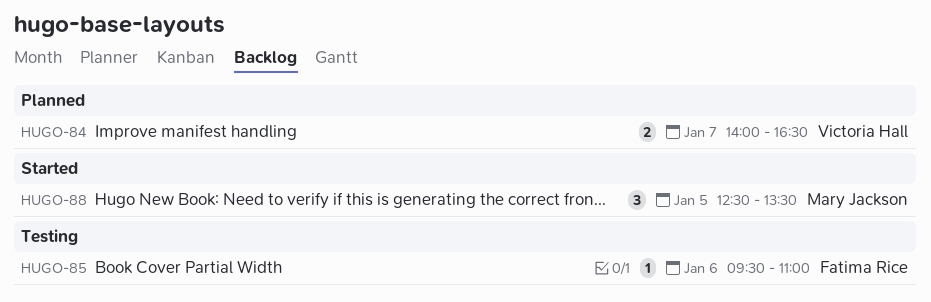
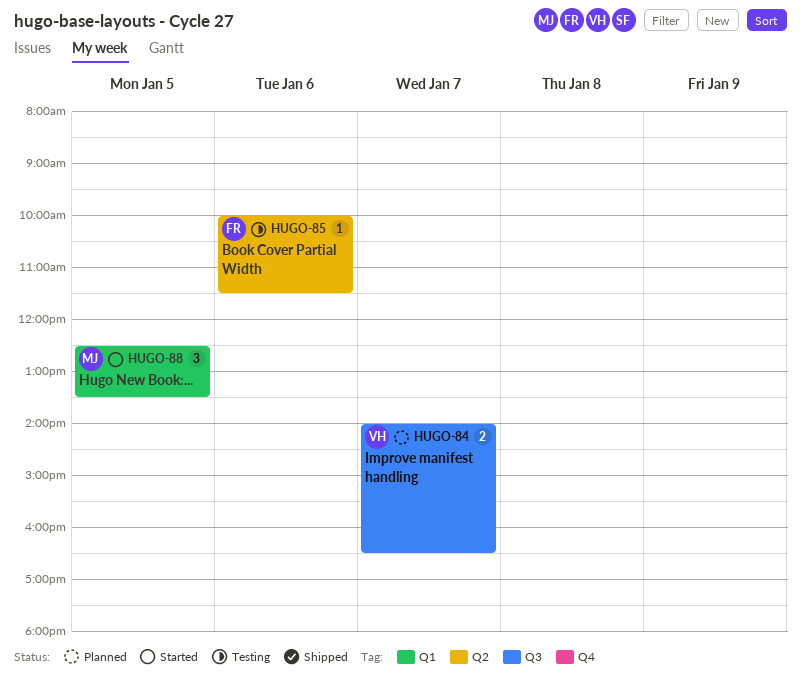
HUGO-85, begins: 09:30 -> 10:00
HUGO-85, ends: 11:00 -> 11:30

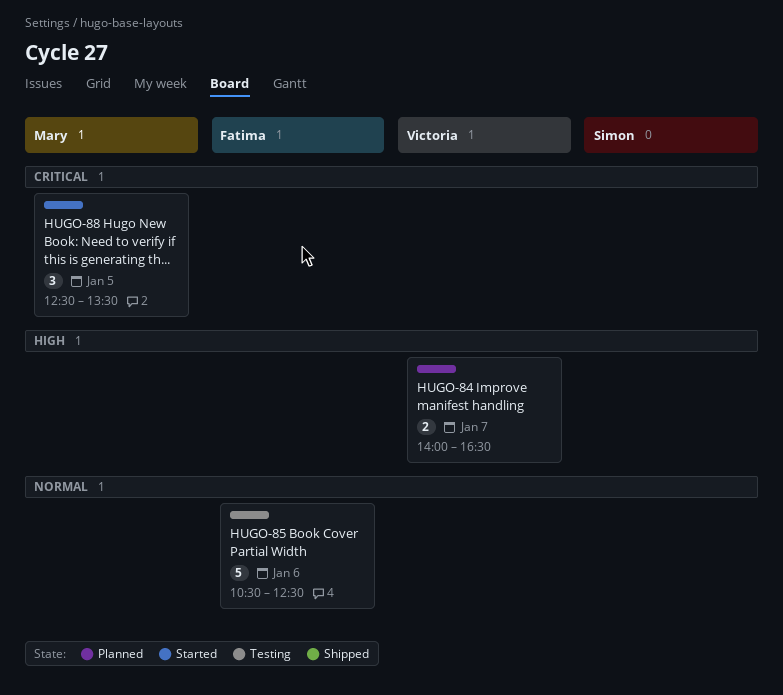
HUGO-85, estimate: 1 -> 5
HUGO-85, begins: 10:00 -> 10:30
HUGO-85, ends: 11:30 -> 12:30

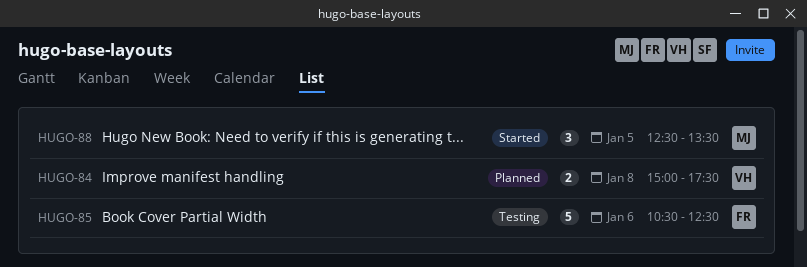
HUGO-84, day: Jan 7 -> Jan 8
HUGO-84, begins: 14:00 -> 15:00
HUGO-84, ends: 16:30 -> 17:30

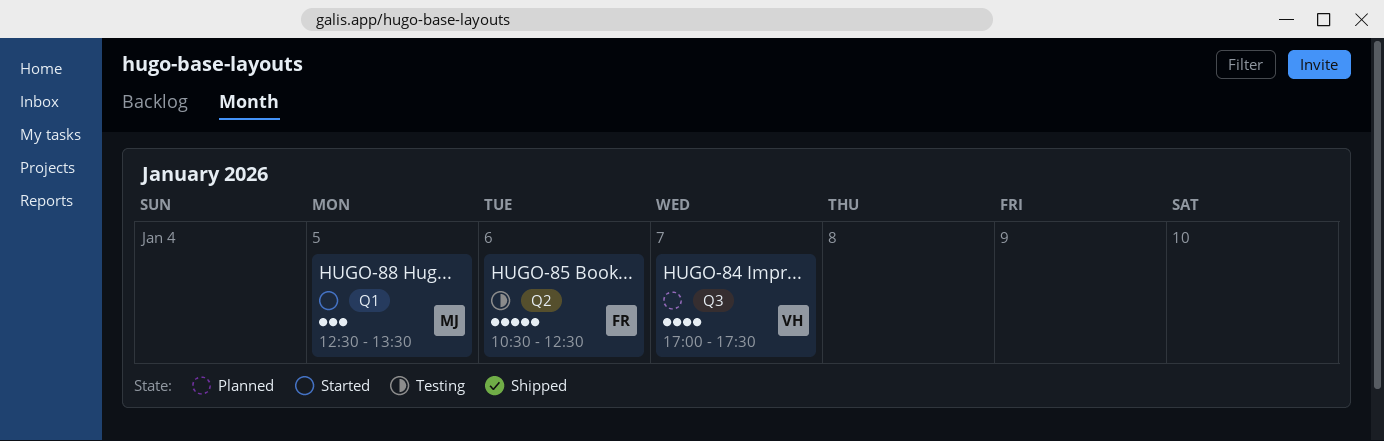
HUGO-84, estimate: 2 -> 4
HUGO-84, day: Jan 8 -> Jan 7
HUGO-84, begins: 15:00 -> 17:00

